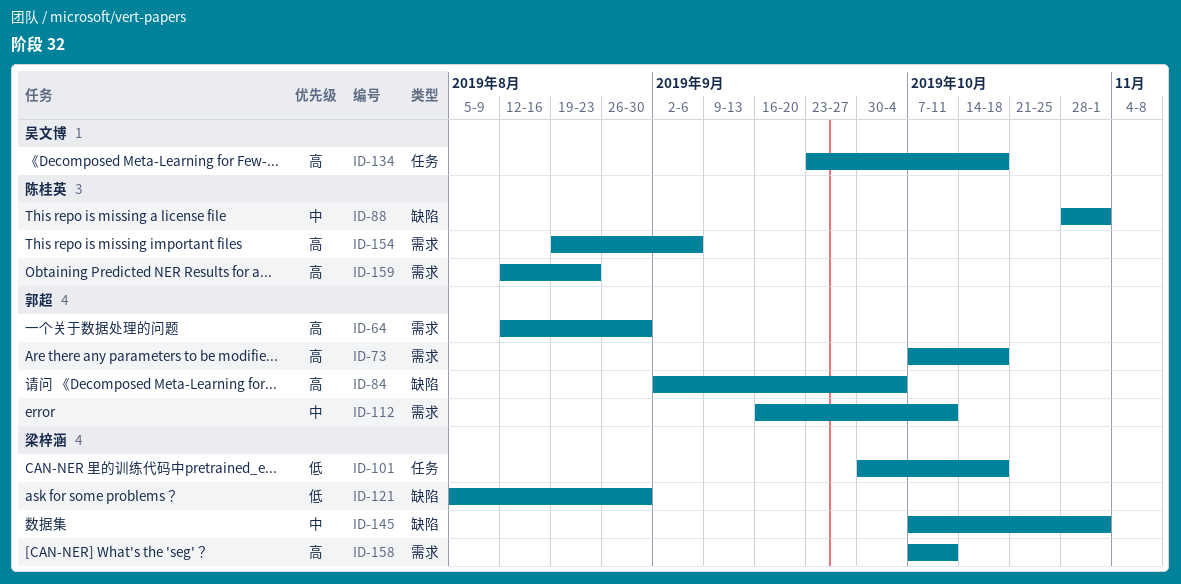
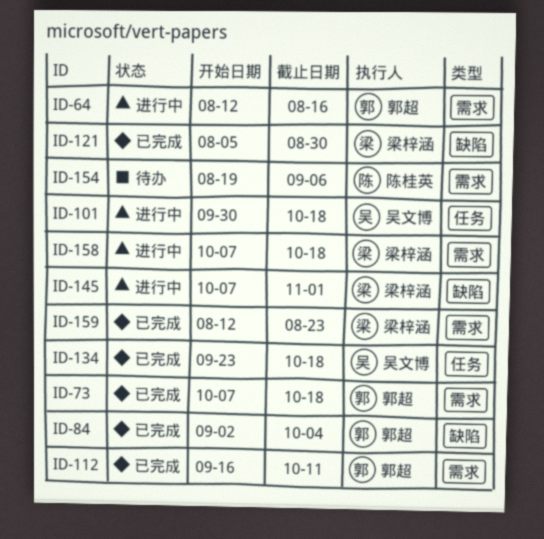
ID-64, due: Aug 30 -> Aug 16
ID-88: present -> none
ID-101, owner: 梁梓涵 -> 吴文博
ID-158, due: Oct 11 -> Oct 18
ID-159, owner: 陈桂英 -> 梁梓涵

